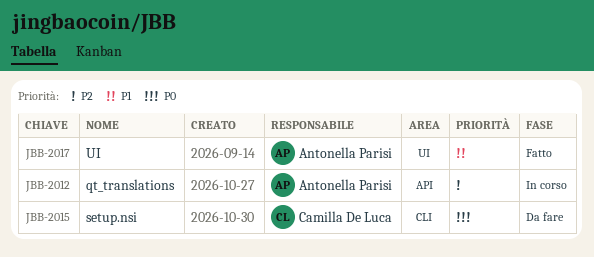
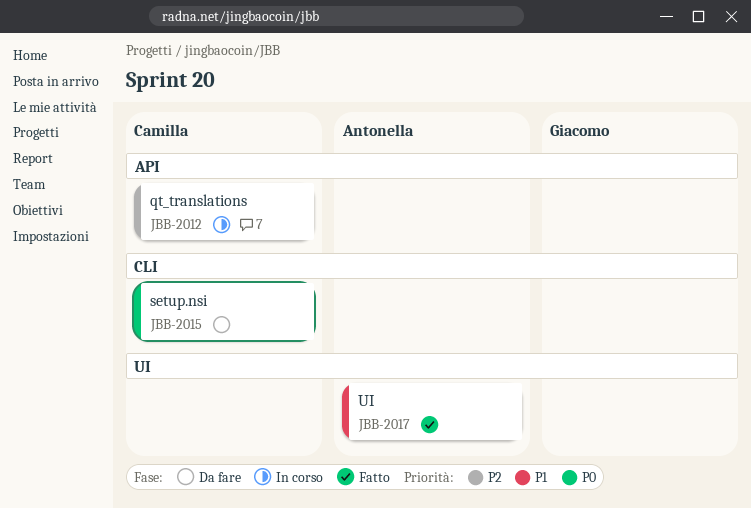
JBB-2012, owner: Antonella Parisi -> Camilla De Luca

